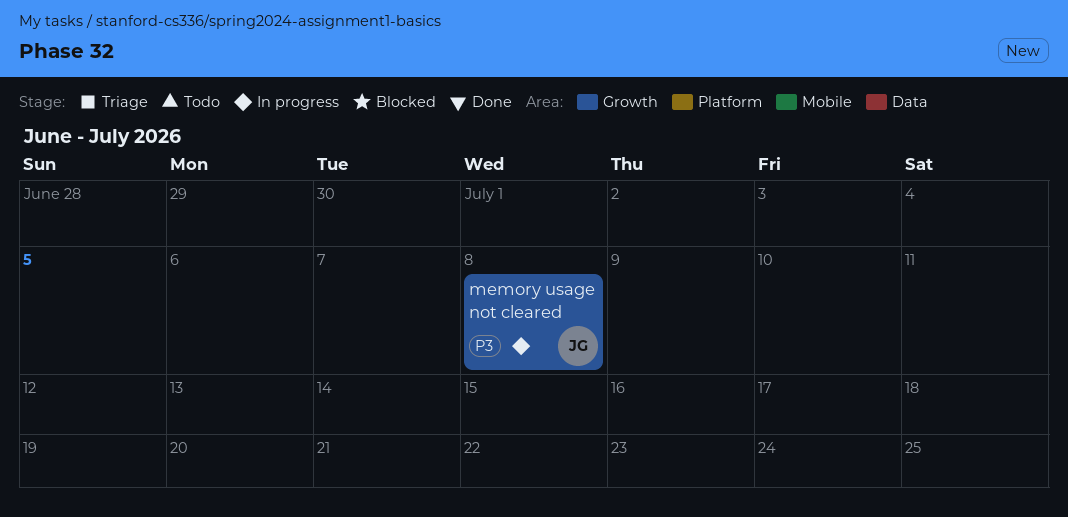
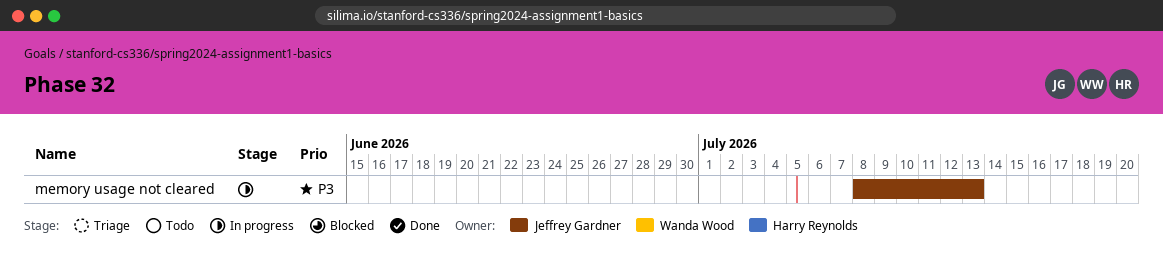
memory usage not cleared, due: Jul 8 -> Jul 13

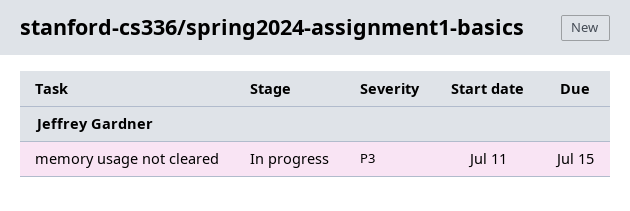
memory usage not cleared, start: Jul 8 -> Jul 11
memory usage not cleared, due: Jul 13 -> Jul 15

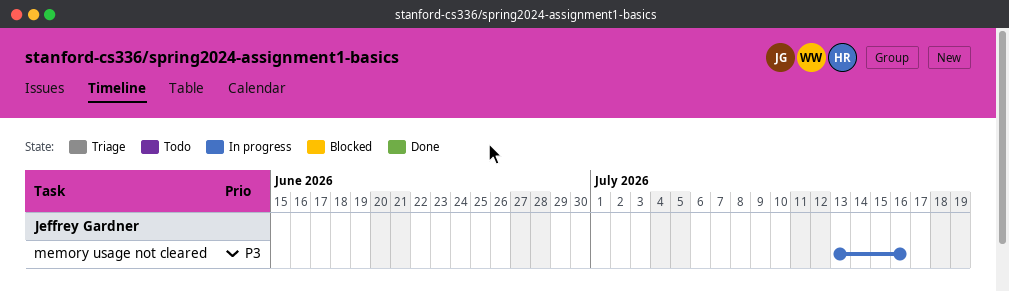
memory usage not cleared, start: Jul 11 -> Jul 13
memory usage not cleared, due: Jul 15 -> Jul 16

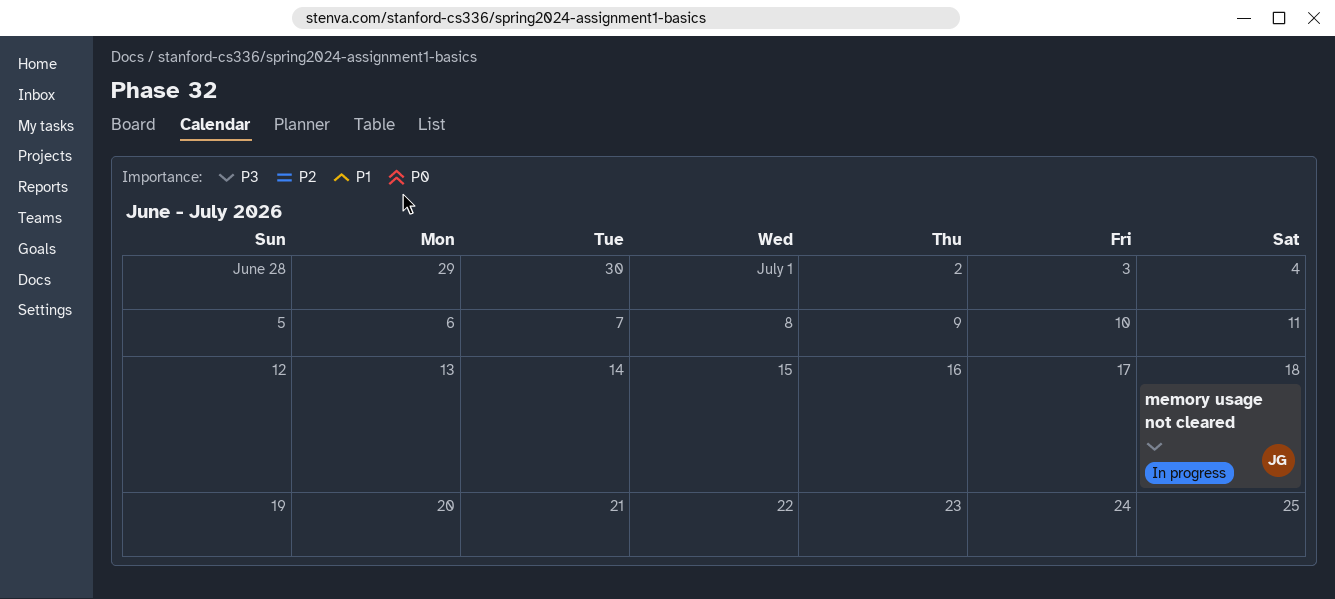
memory usage not cleared, due: Jul 16 -> Jul 18

